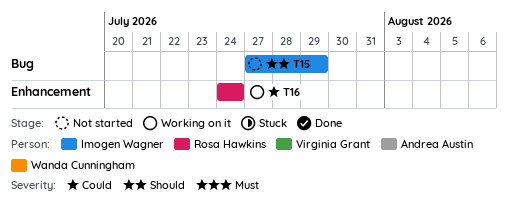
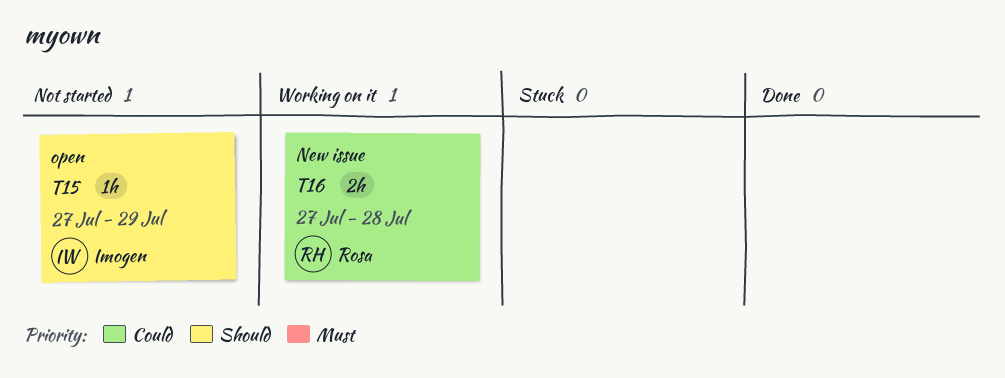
T16, start: Jul 24 -> Jul 27
T16, due: Jul 24 -> Jul 28

